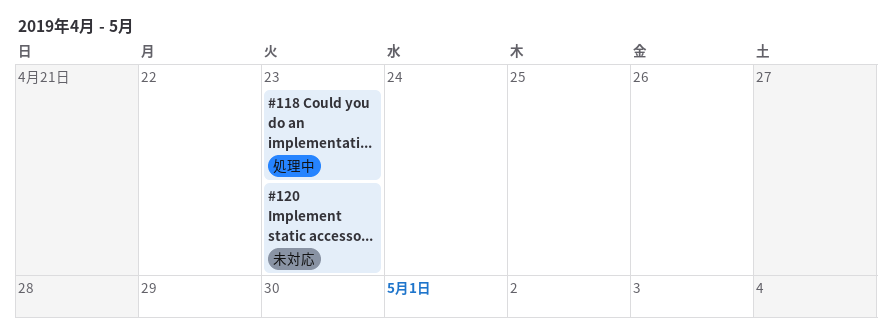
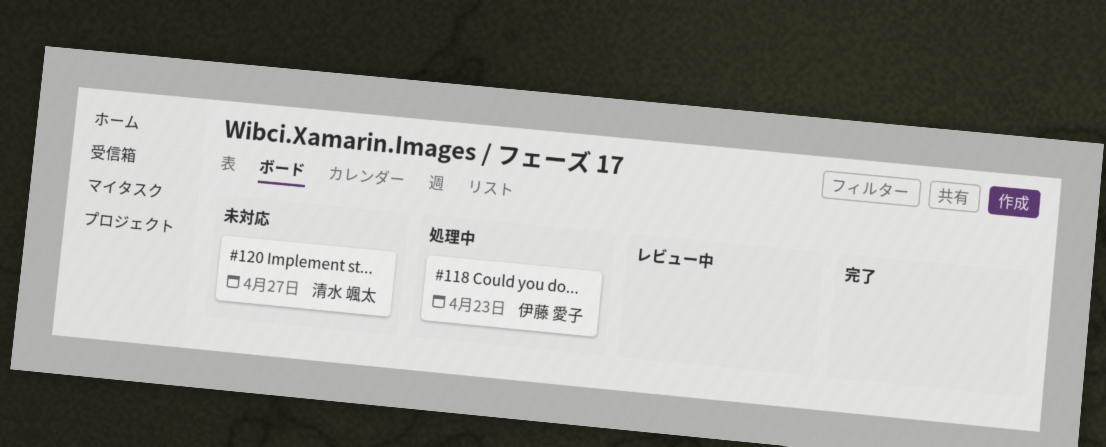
#120, due: Apr 23 -> Apr 27

